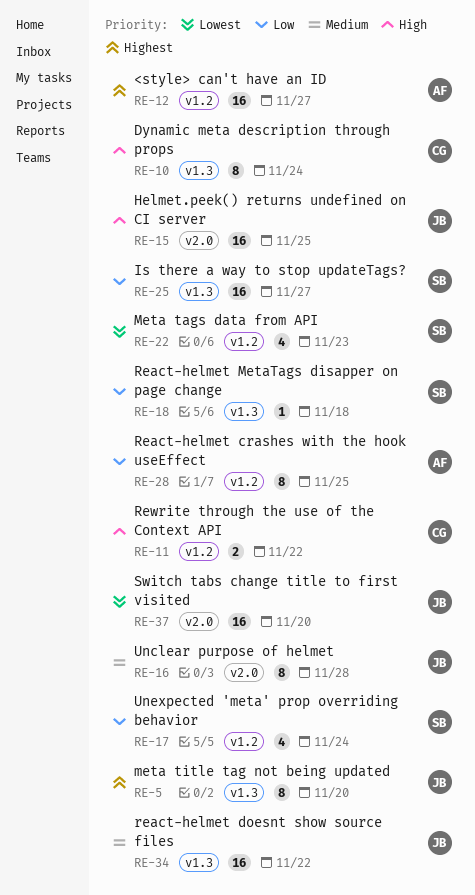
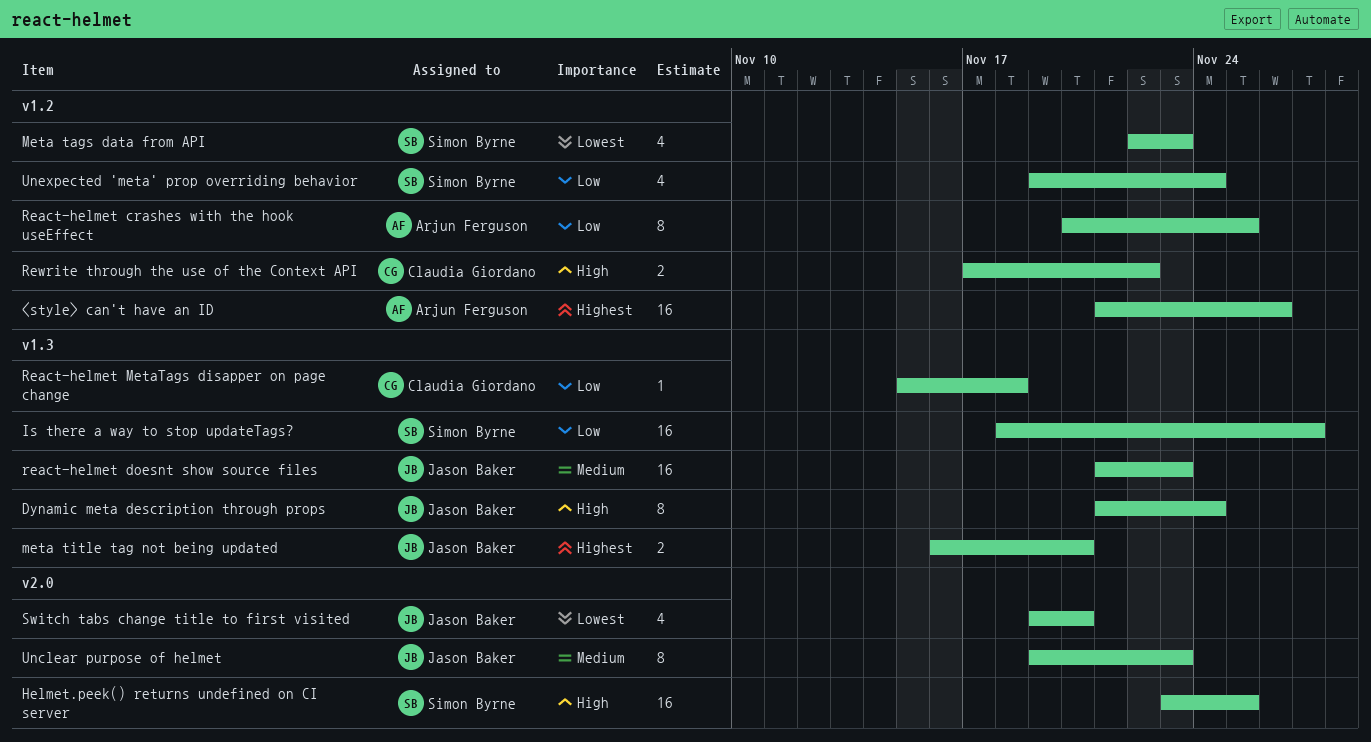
<style> can't have an ID, due: Nov 27 -> Nov 26
Dynamic meta description through props, owner: Claudia Giordano -> Jason Baker
Helmet.peek() returns undefined on CI server, owner: Jason Baker -> Simon Byrne
meta title tag not being updated, estimate: 8 -> 2
react-helmet doesnt show source files, due: Nov 22 -> Nov 23
React-helmet MetaTags disapper on page change, owner: Simon Byrne -> Claudia Giordano
Switch tabs change title to first visited, estimate: 16 -> 4
Unclear purpose of helmet, due: Nov 28 -> Nov 23

